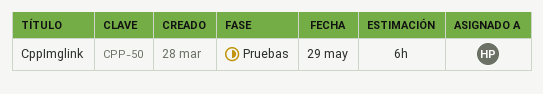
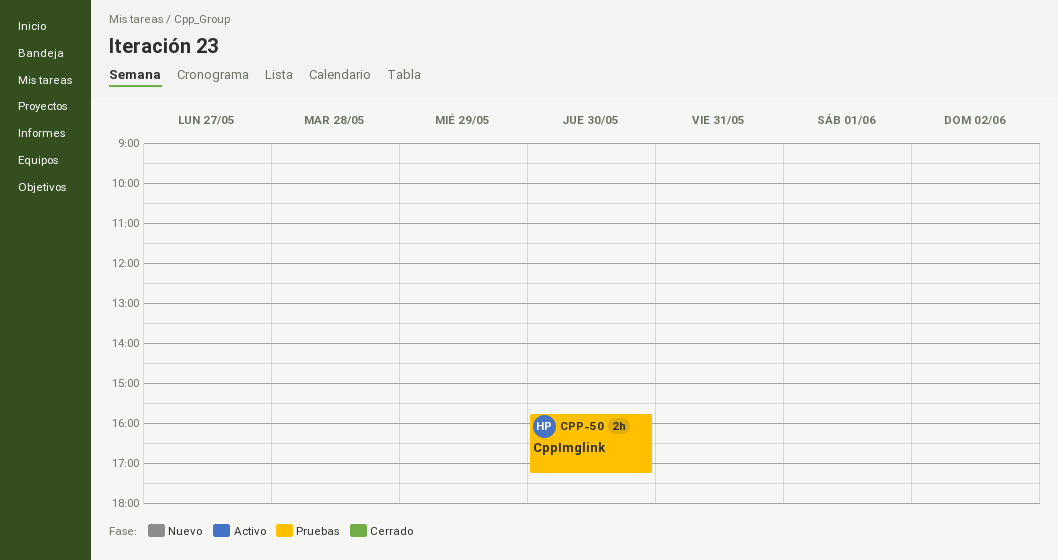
CPP-50, estimate: 6h -> 2h
CPP-50, day: May 29 -> May 30

